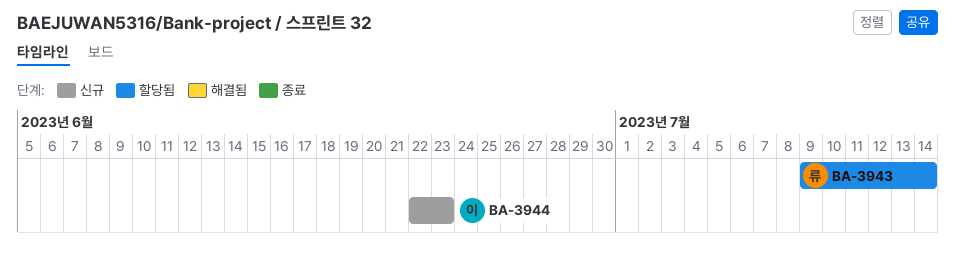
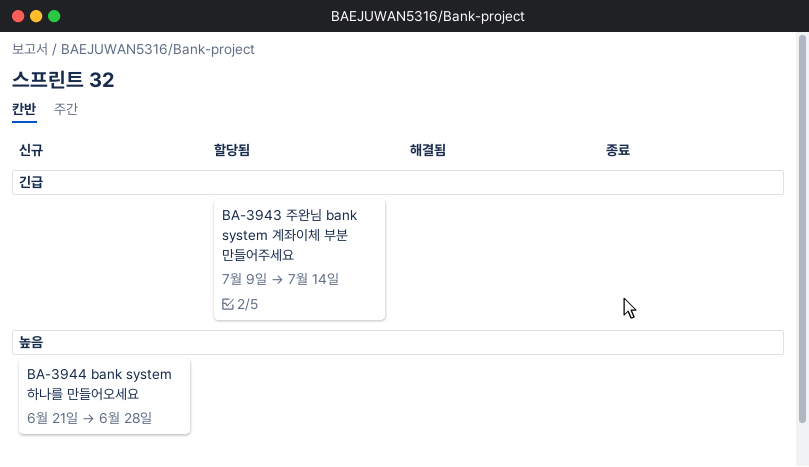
BA-3944, start: Jun 22 -> Jun 21
BA-3944, due: Jun 23 -> Jun 28

